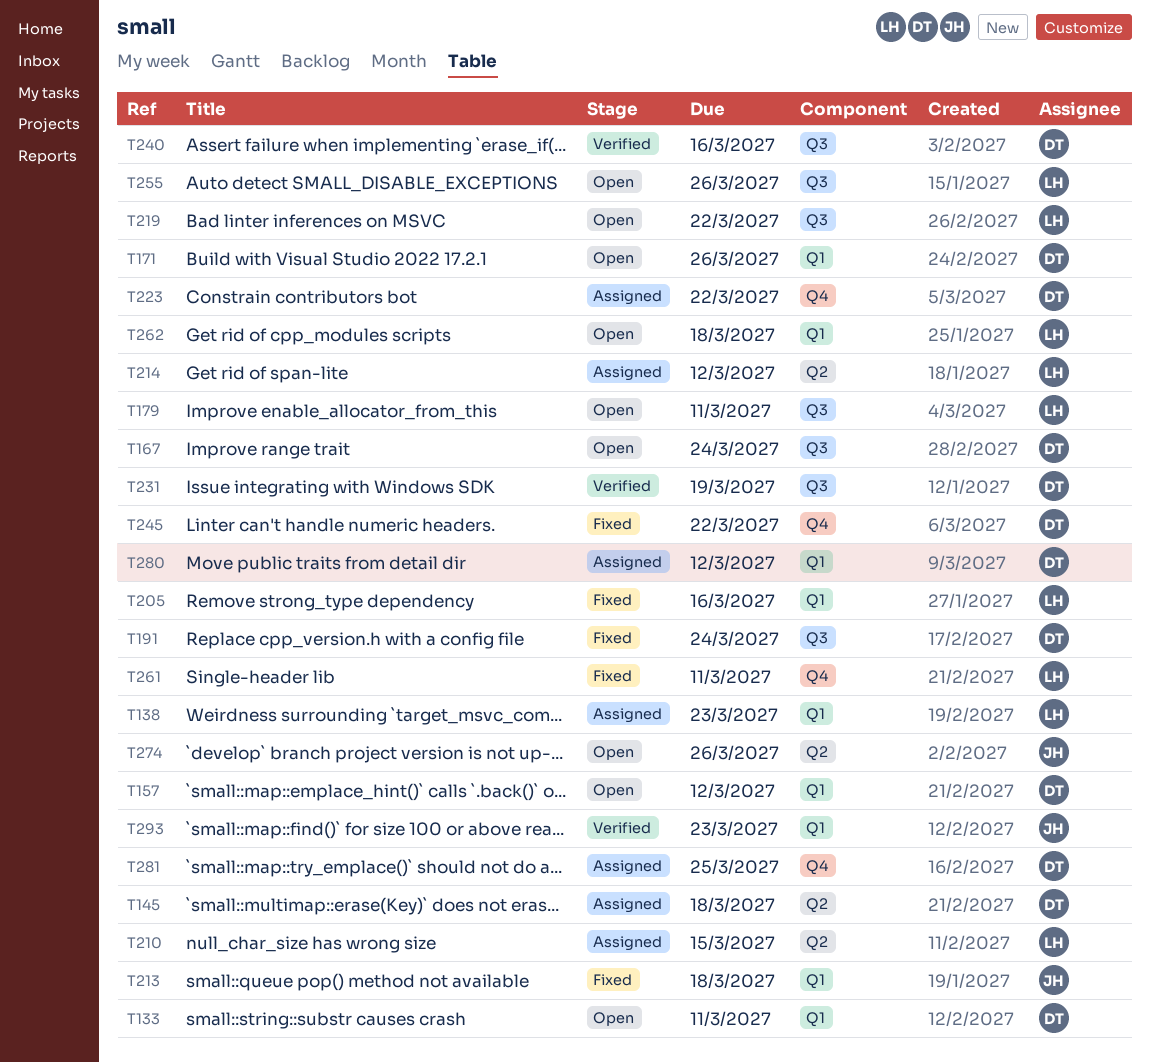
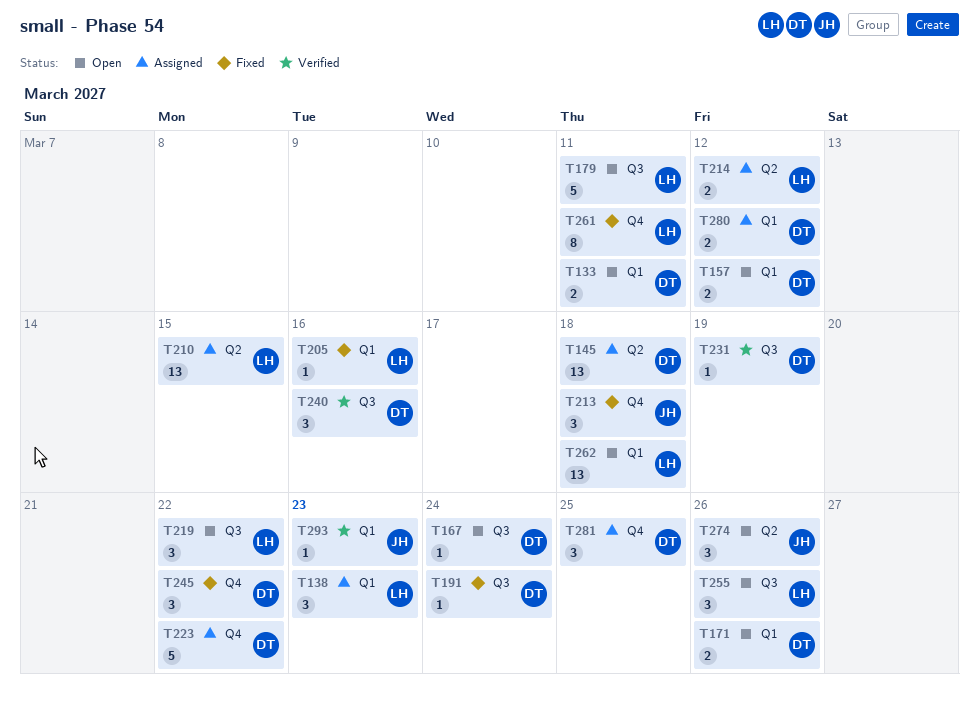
T213, label: Q1 -> Q4

